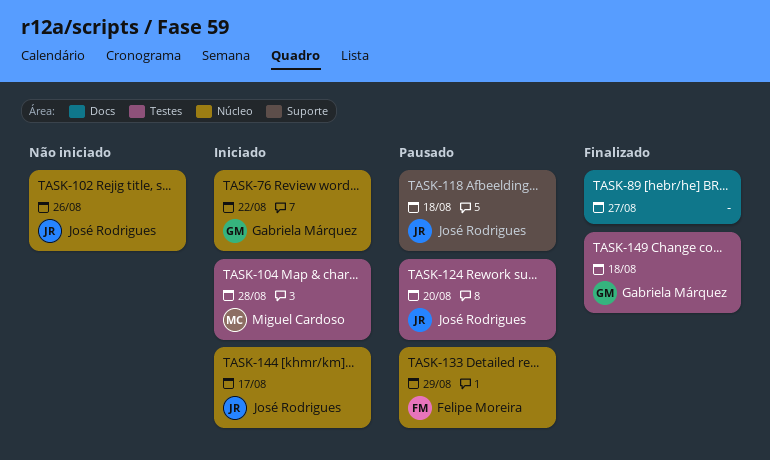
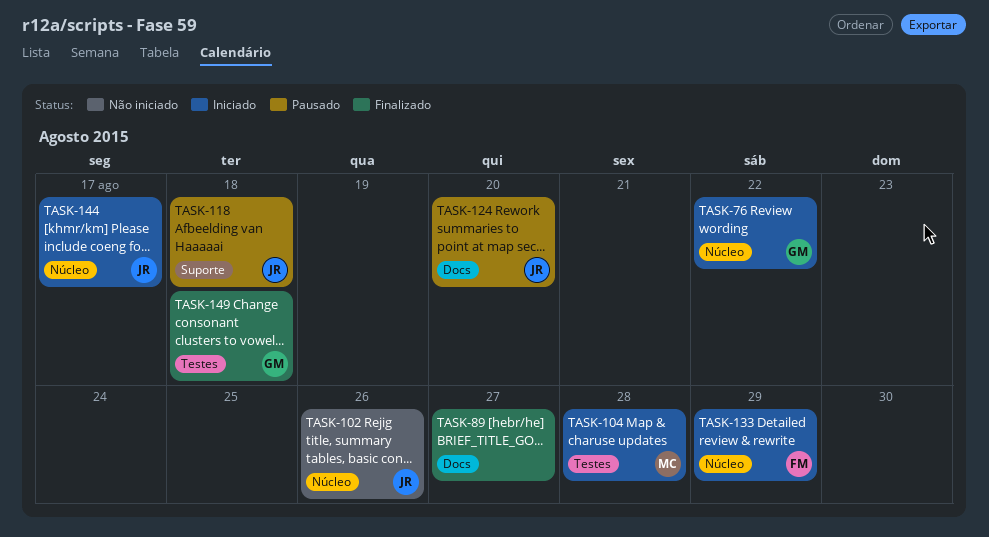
TASK-124, label: Testes -> Docs
TASK-133, status: Pausado -> Iniciado

